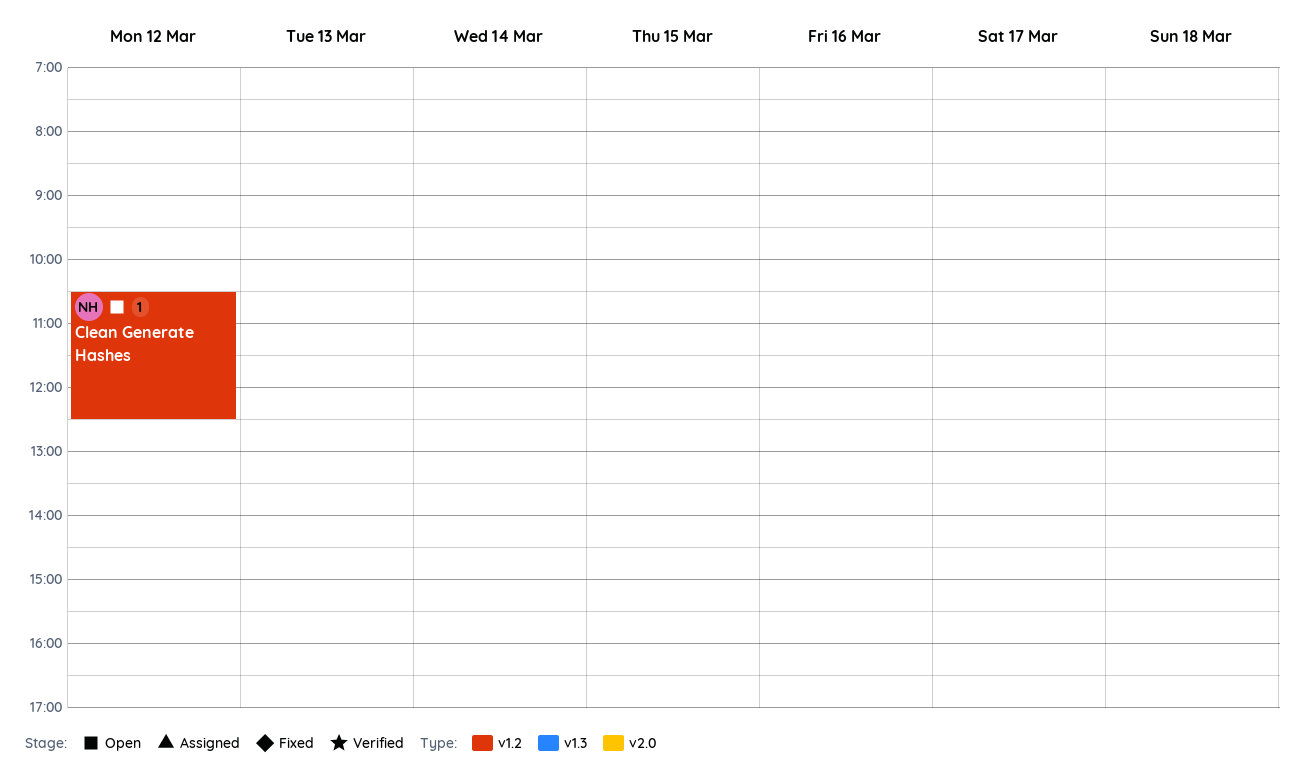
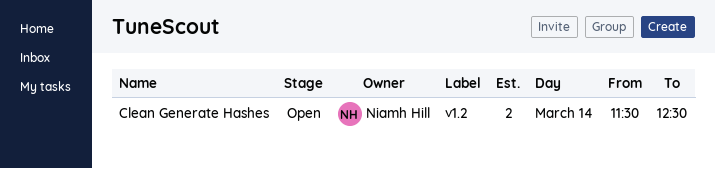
Clean Generate Hashes, estimate: 1 -> 2
Clean Generate Hashes, day: Mar 12 -> Mar 14
Clean Generate Hashes, begins: 10:30 -> 11:30

